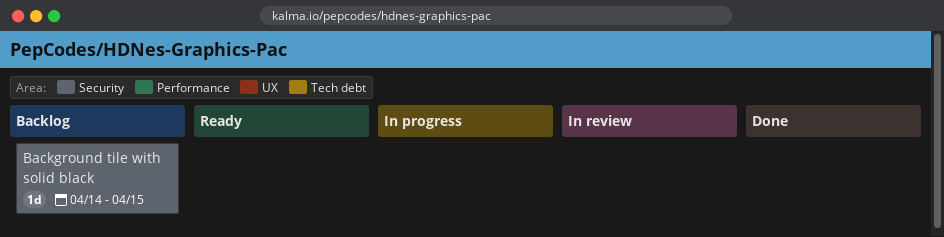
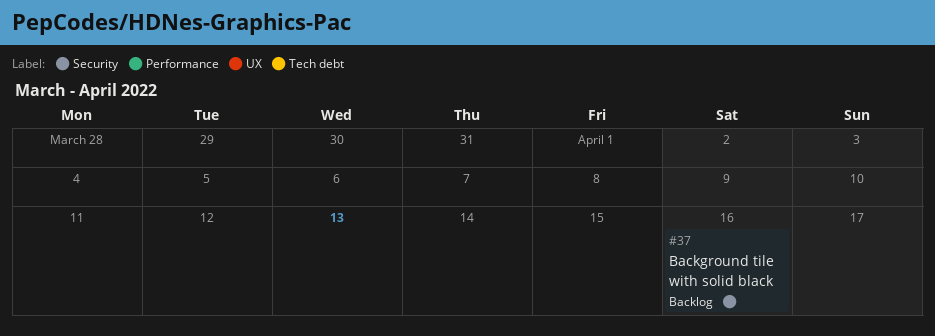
Background tile with solid black, due: Apr 15 -> Apr 16

